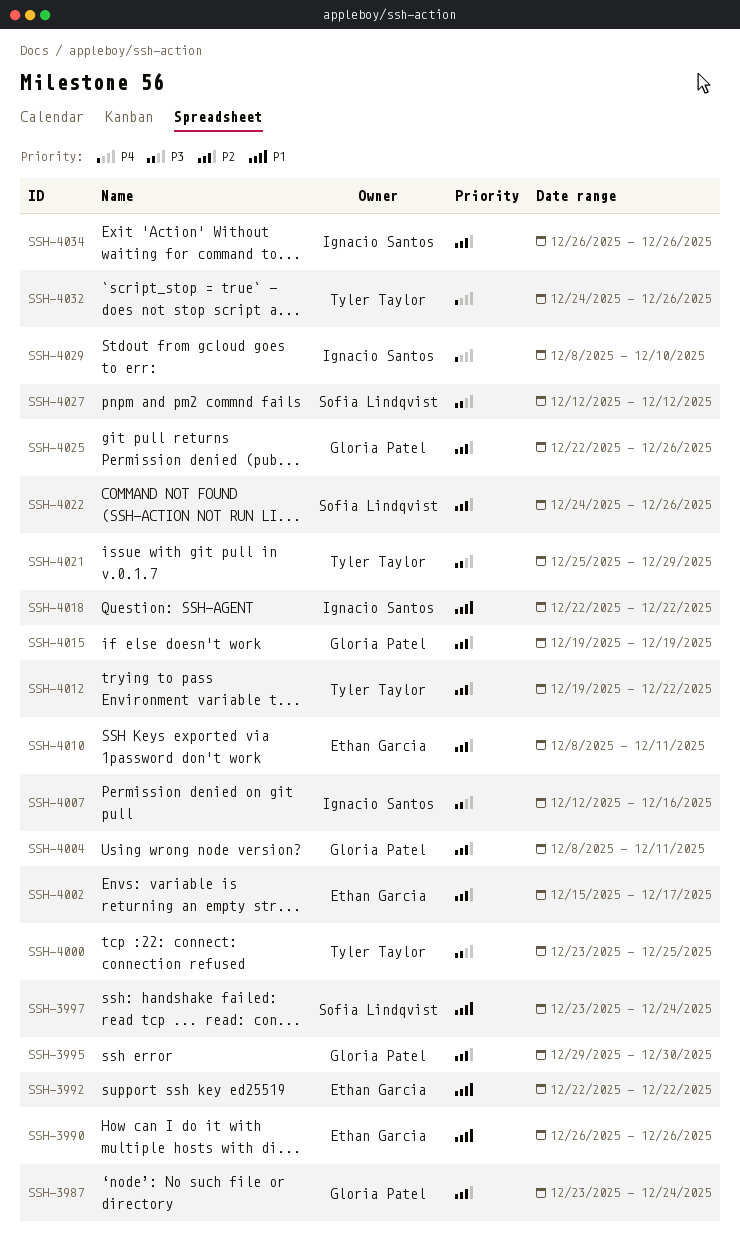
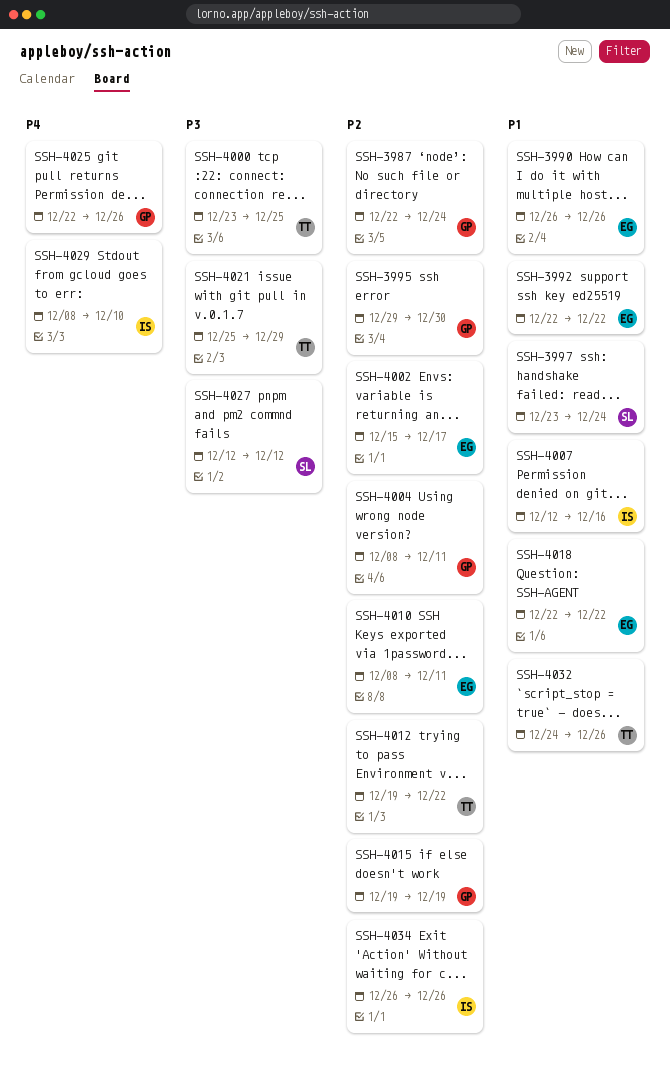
SSH-3987, start: Dec 23 -> Dec 22
SSH-4007, priority: P3 -> P1
SSH-4018, owner: Ignacio Santos -> Ethan Garcia
SSH-4022: present -> none
SSH-4025, priority: P2 -> P4
SSH-4032, priority: P4 -> P1

